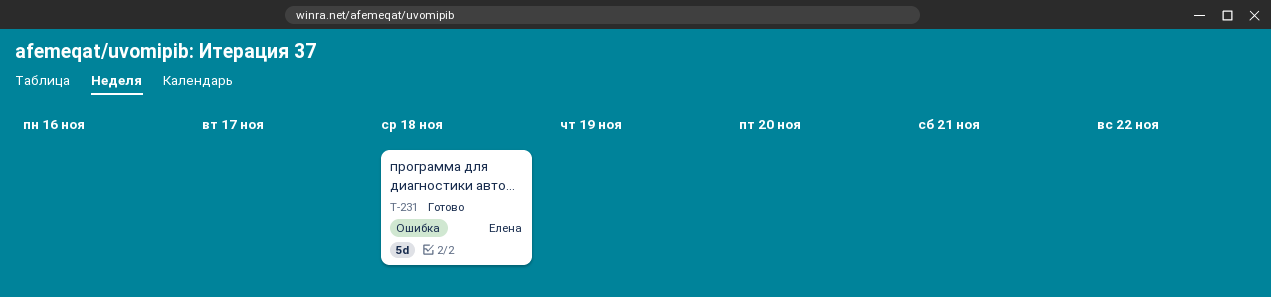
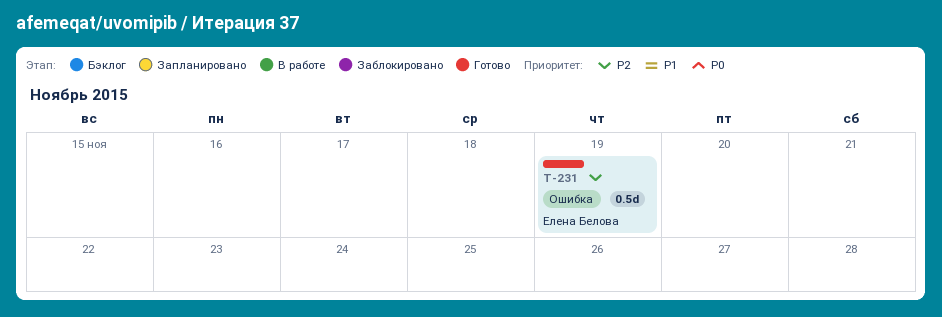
T-231, estimate: 5d -> 0.5d
T-231, due: Nov 18 -> Nov 19

